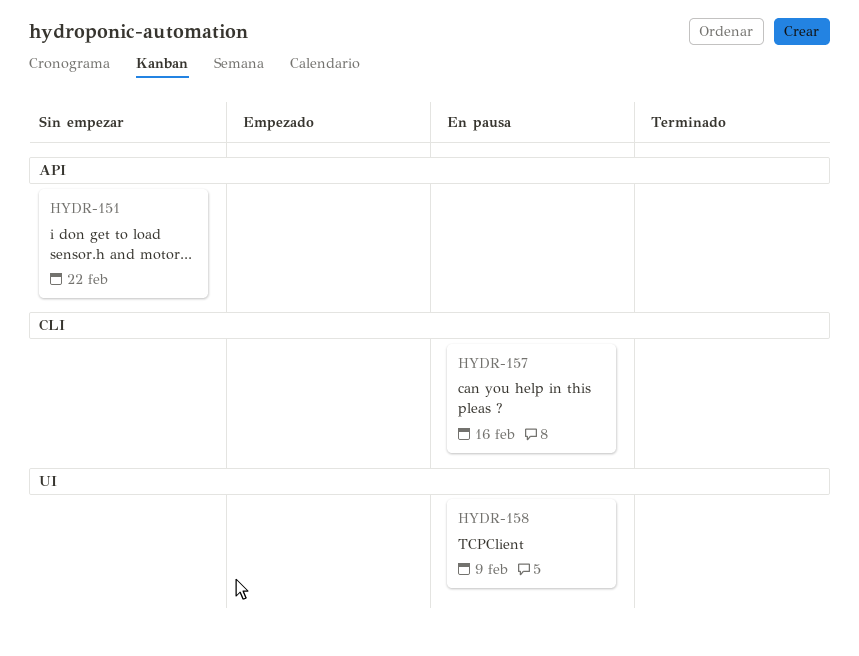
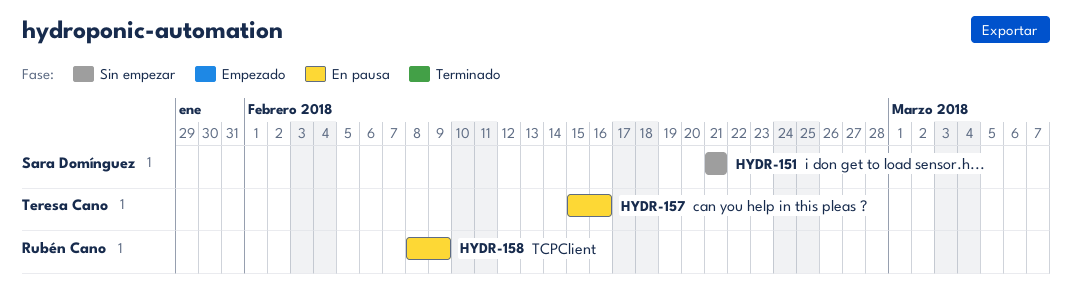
HYDR-151, due: Feb 22 -> Feb 21

